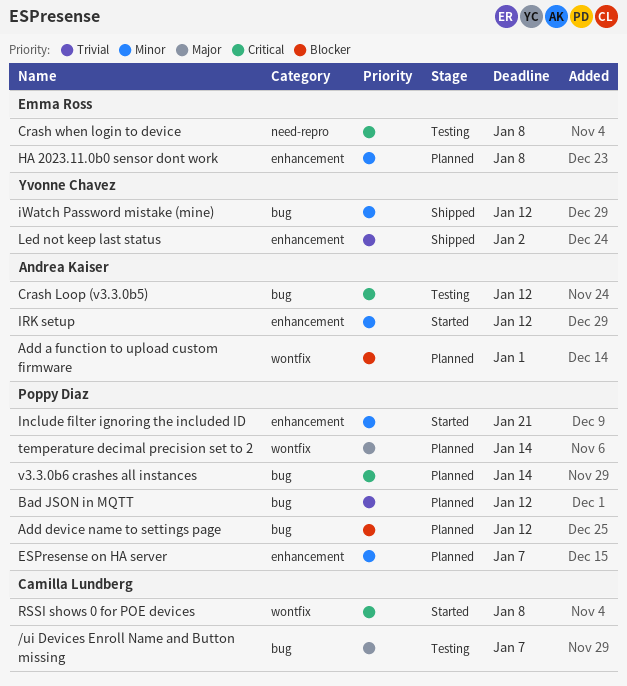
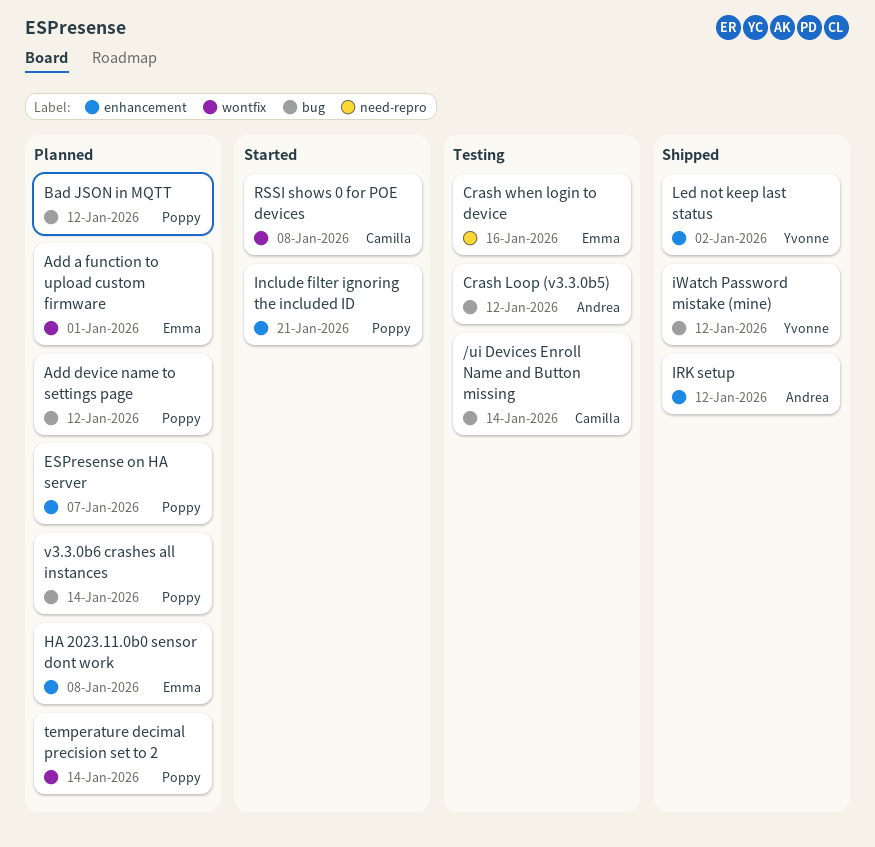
/ui Devices Enroll Name and Button missing, due: Jan 7 -> Jan 14
Add a function to upload custom firmware, owner: Andrea Kaiser -> Emma Ross
Crash when login to device, due: Jan 8 -> Jan 16
IRK setup, status: Started -> Shipped

